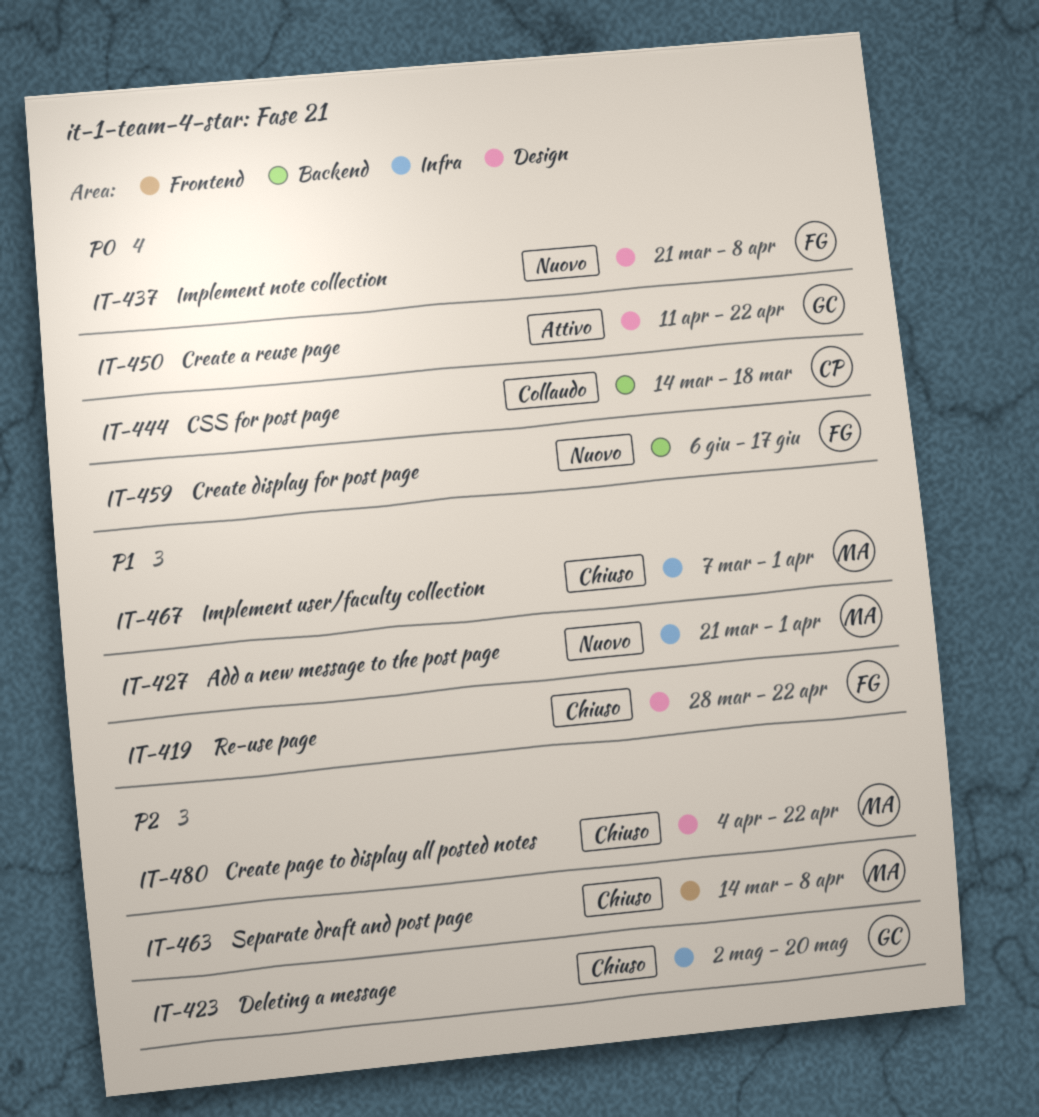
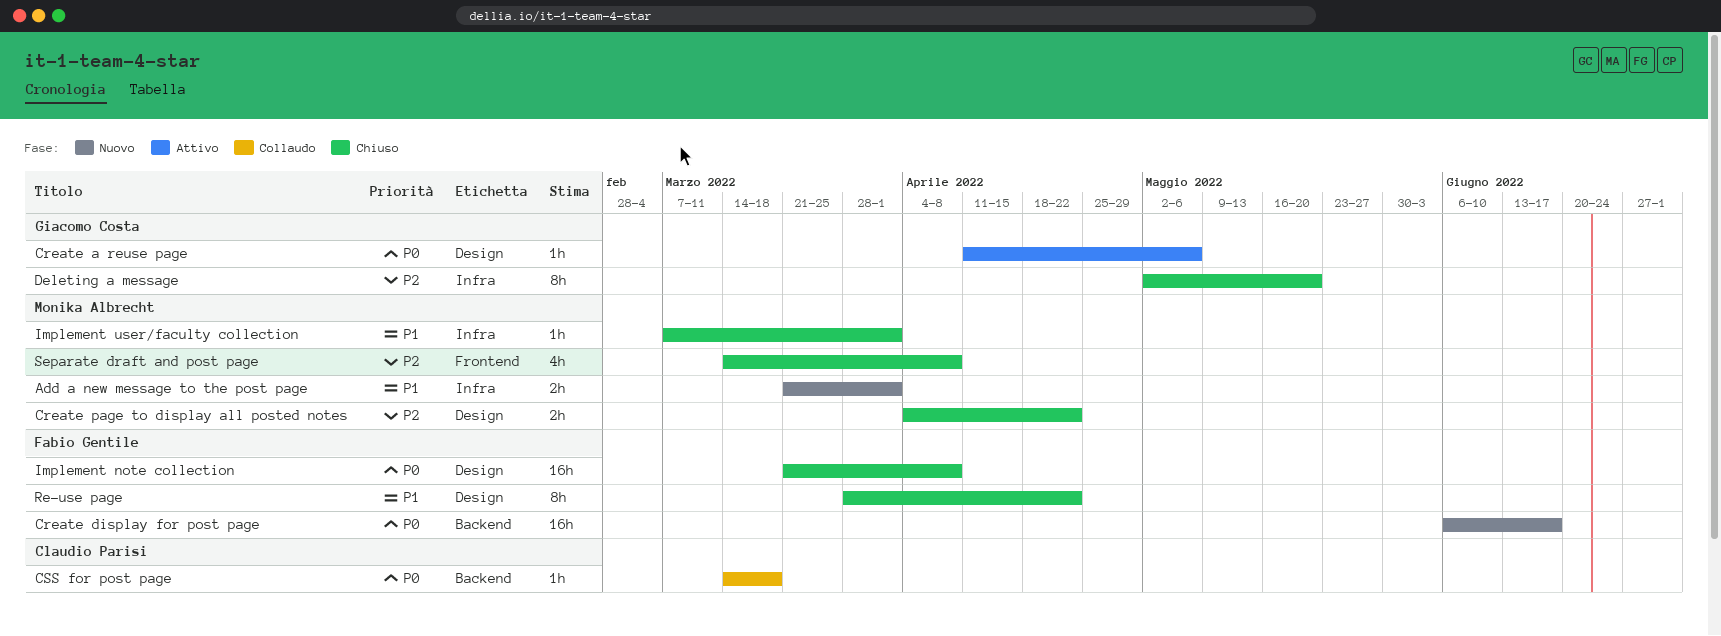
Create a reuse page, due: Apr 22 -> May 6
Implement note collection, status: Nuovo -> Chiuso

